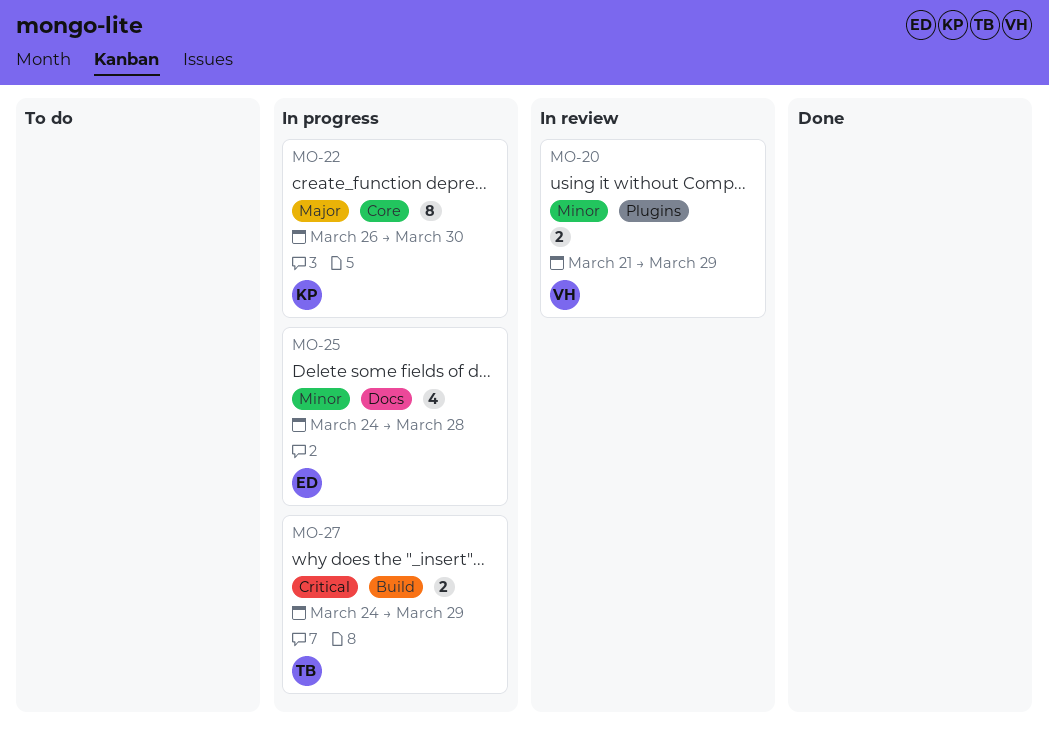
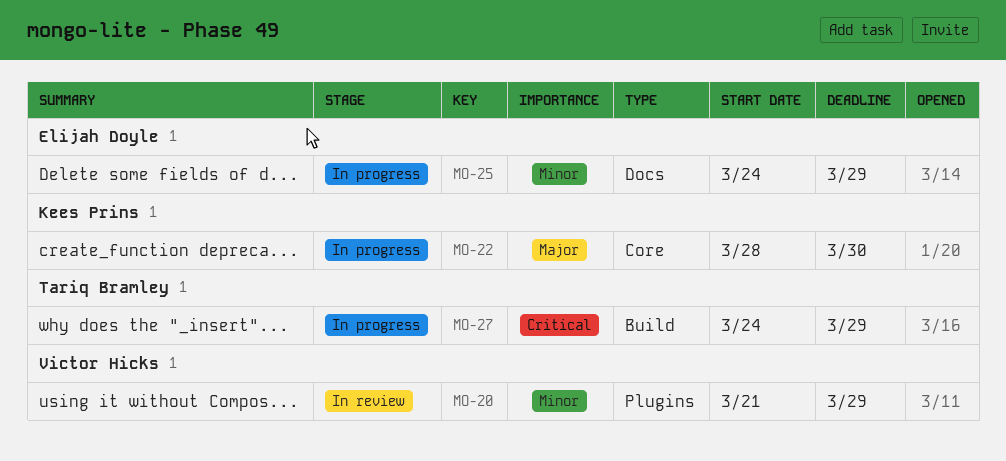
MO-22, start: Mar 26 -> Mar 28
MO-25, due: Mar 28 -> Mar 29

